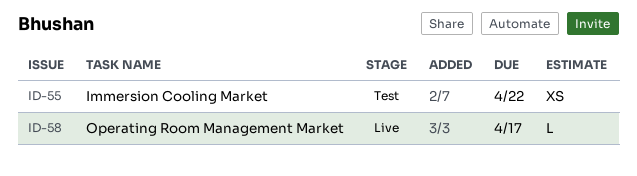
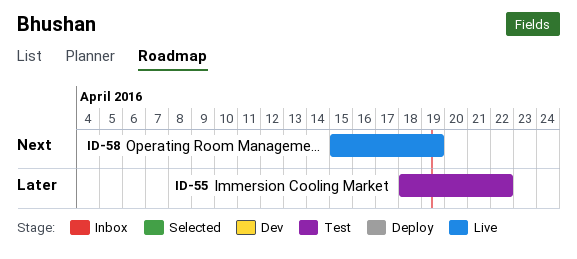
ID-58, due: Apr 17 -> Apr 19

